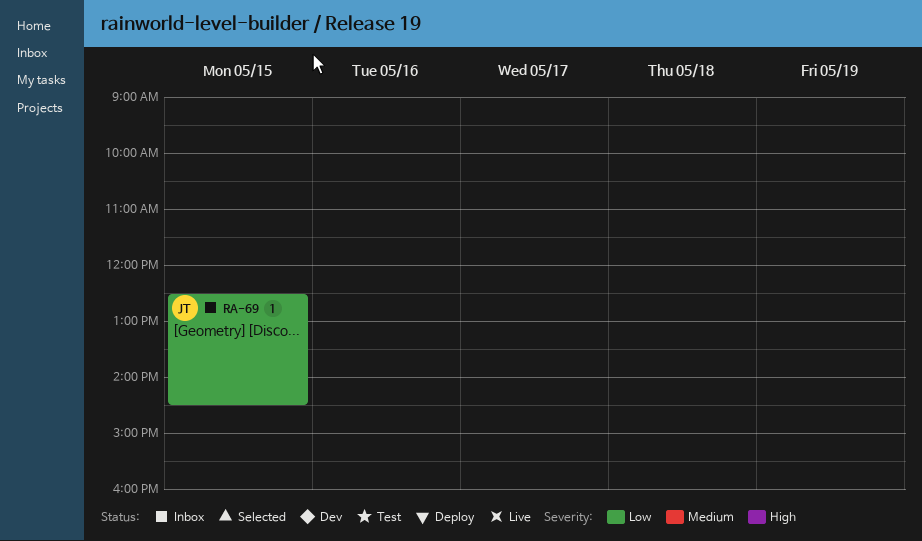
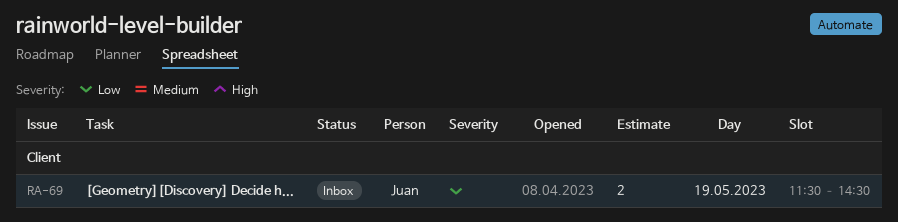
RA-69, estimate: 1 -> 2
RA-69, day: May 15 -> May 19
RA-69, begins: 12:30 -> 11:30

